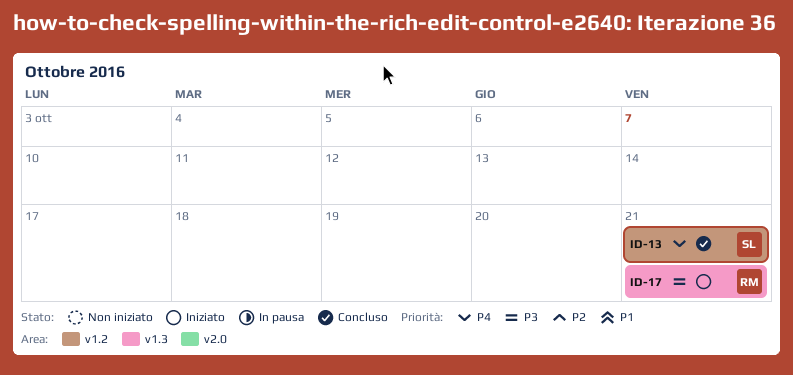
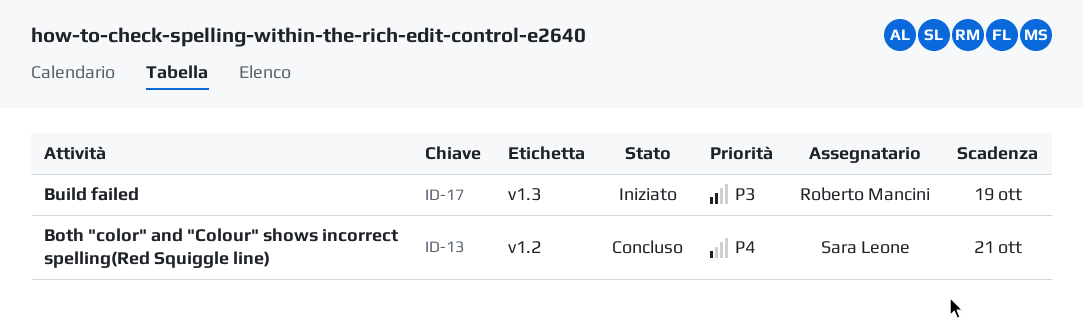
ID-17, due: Oct 21 -> Oct 19

